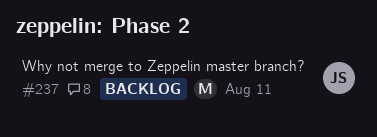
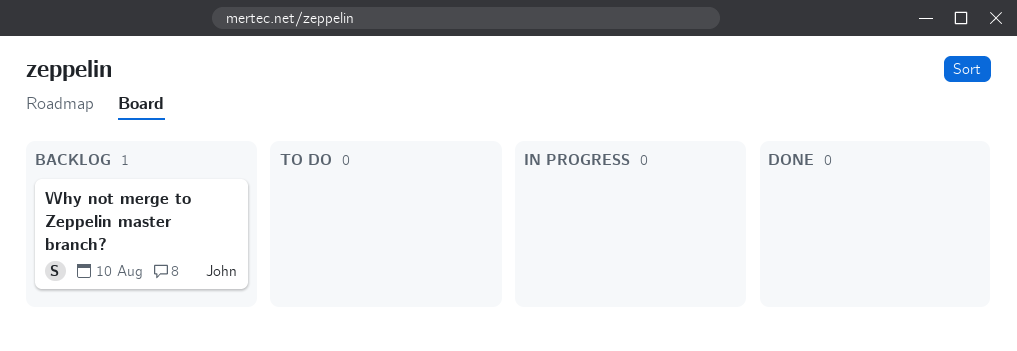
Why not merge to Zeppelin master branch?, estimate: M -> S
Why not merge to Zeppelin master branch?, due: Aug 11 -> Aug 10

